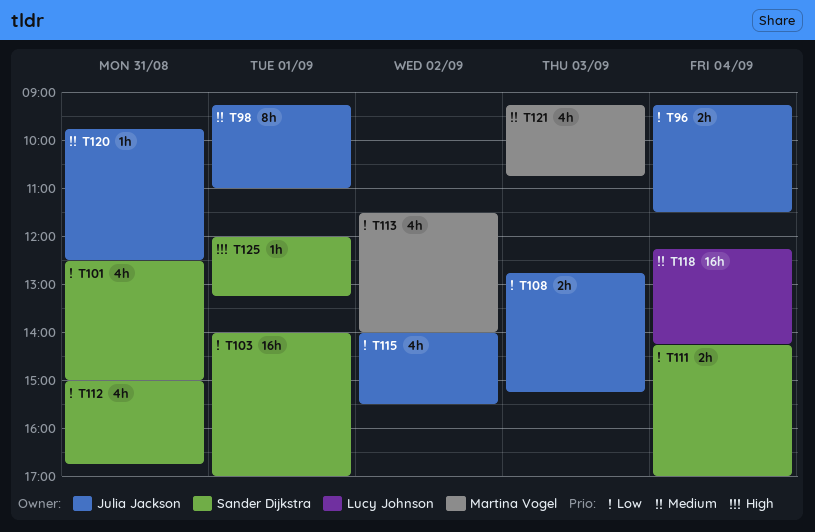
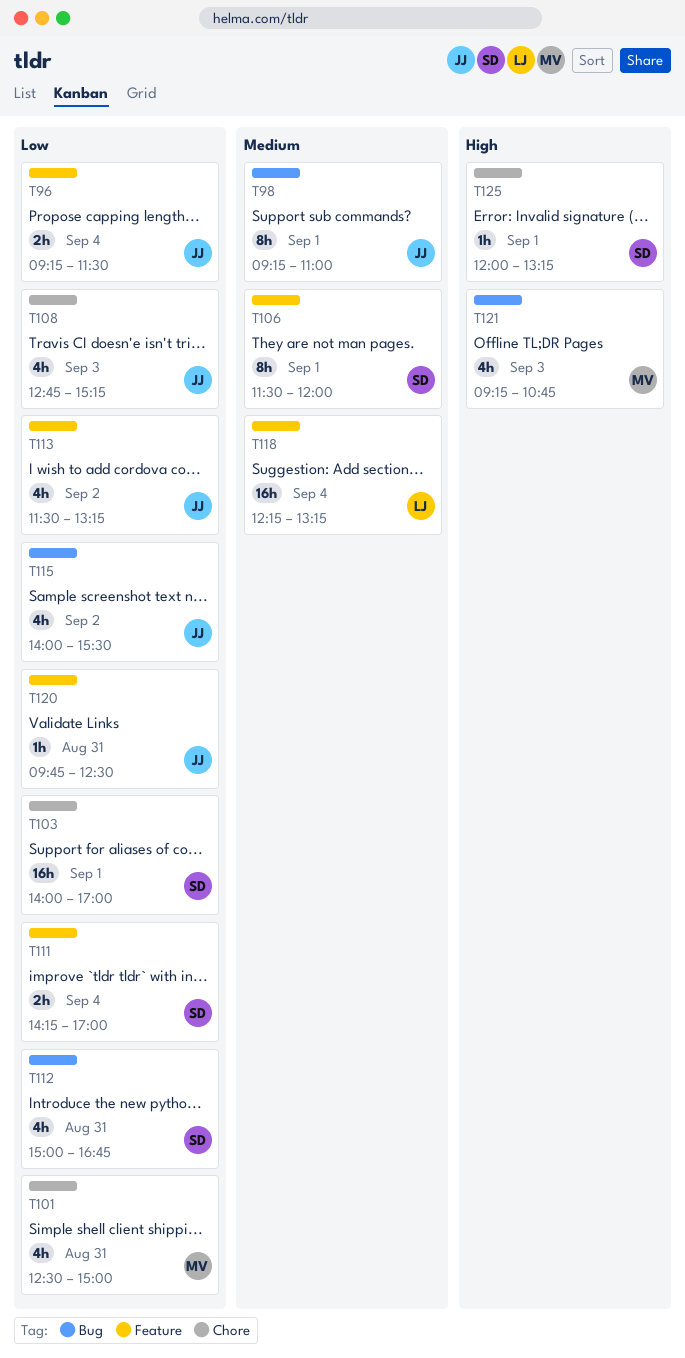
T101, owner: Sander Dijkstra -> Martina Vogel
T106: none -> present
T108, estimate: 2h -> 4h
T113, owner: Martina Vogel -> Julia Jackson
T113, ends: 14:00 -> 13:15
T118, ends: 14:15 -> 13:15
T120, priority: Medium -> Low
T121, priority: Medium -> High

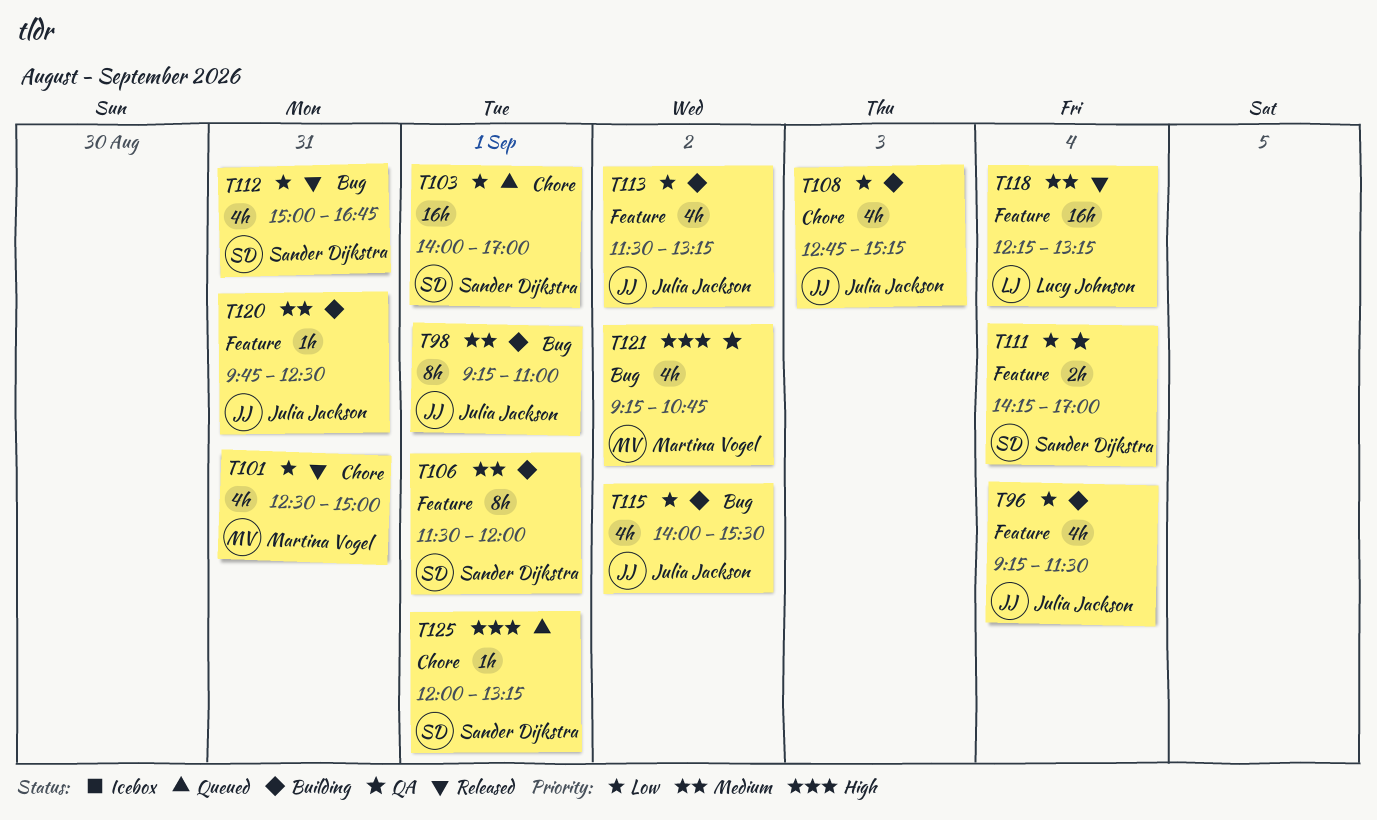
T96, estimate: 2h -> 4h
T120, priority: Low -> Medium
T121, day: Sep 3 -> Sep 2

